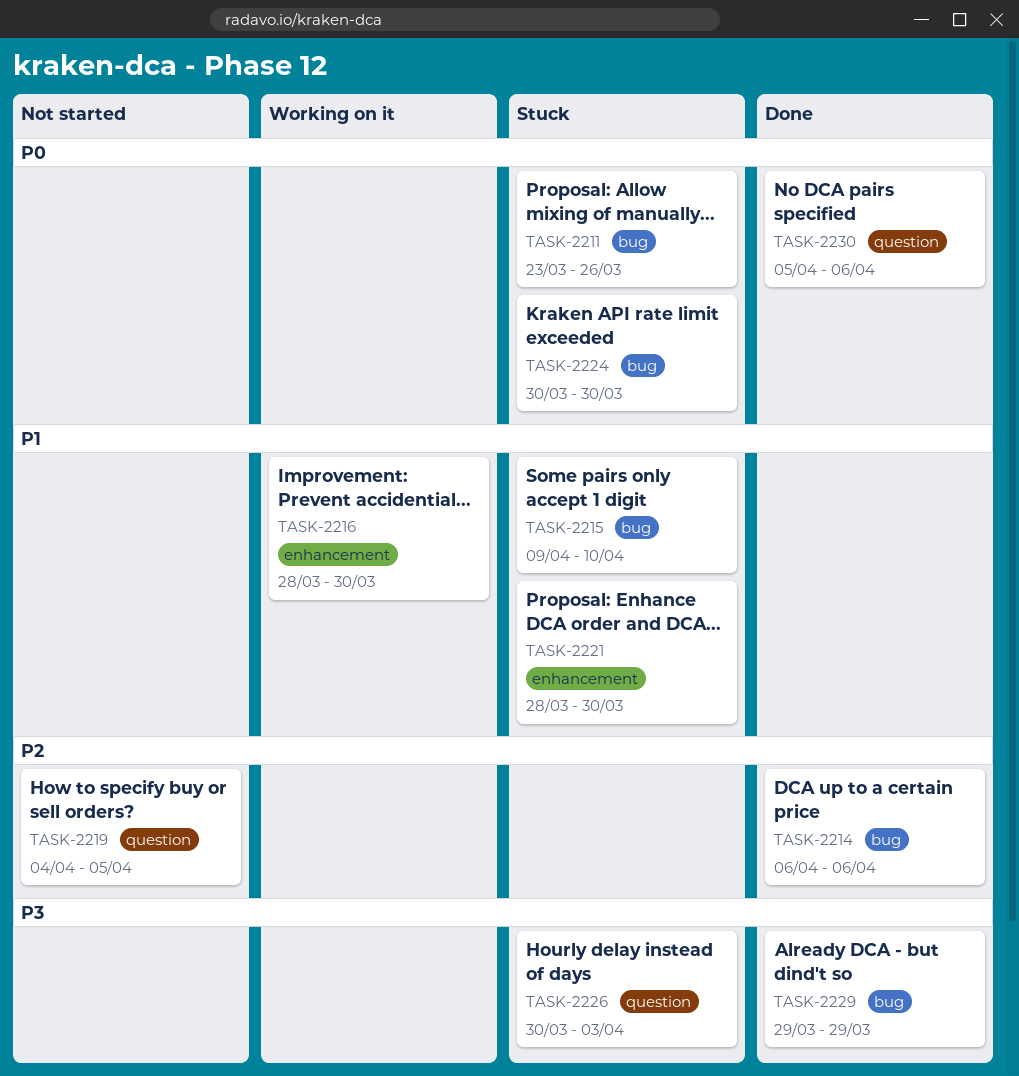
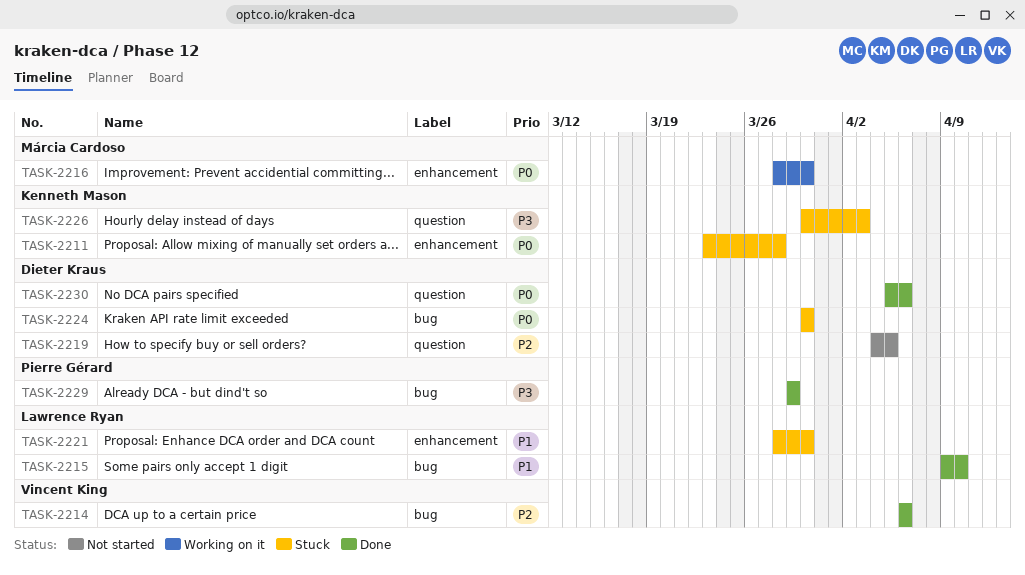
TASK-2211, label: bug -> enhancement
TASK-2211, due: Mar 26 -> Mar 28
TASK-2215, status: Stuck -> Done
TASK-2216, priority: P1 -> P0

